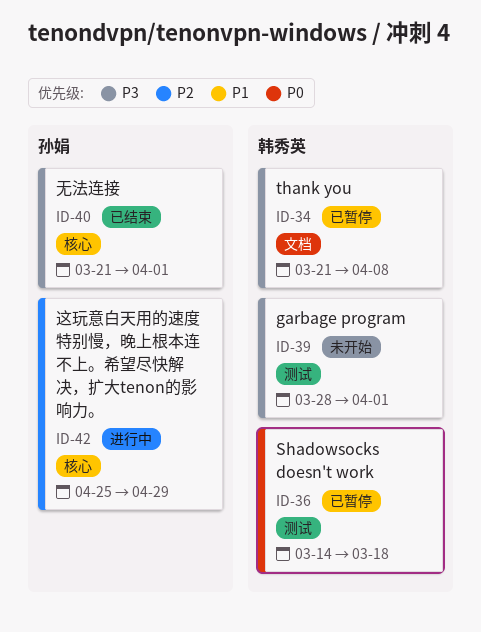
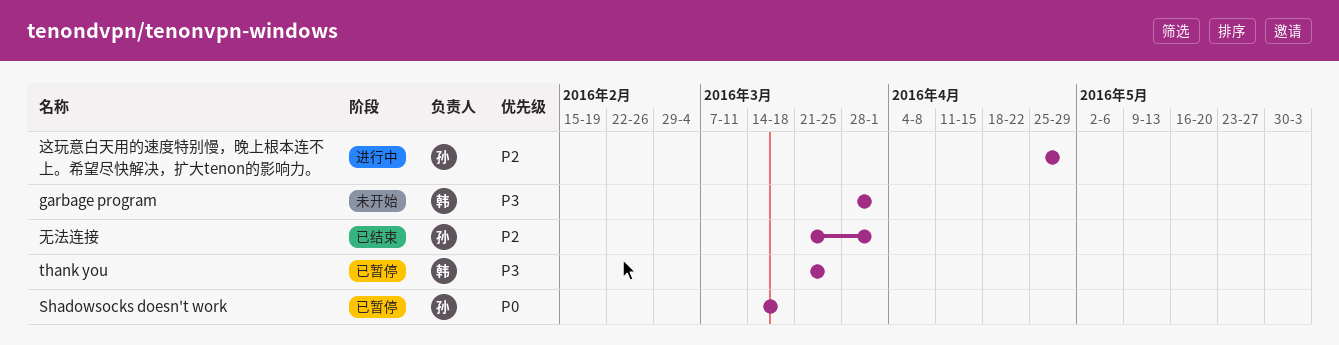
Shadowsocks doesn't work, owner: 韩秀英 -> 孙娟
thank you, due: Apr 8 -> Mar 25
无法连接, priority: P3 -> P2

